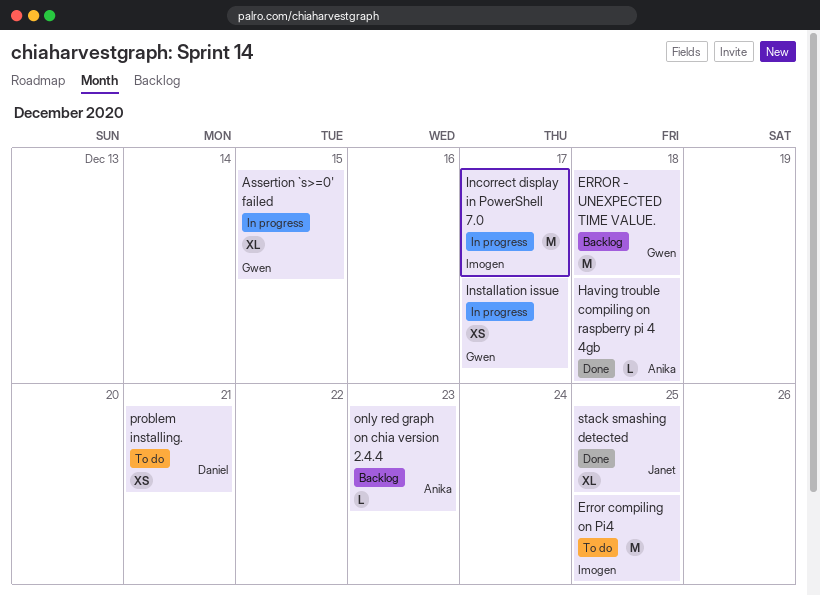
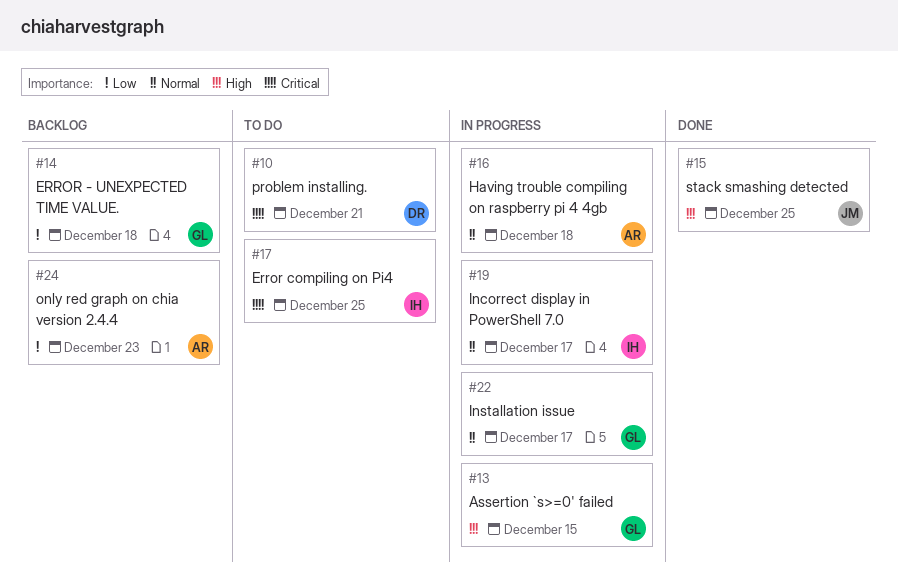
Having trouble compiling on raspberry pi 4 4gb, status: Done -> In progress

